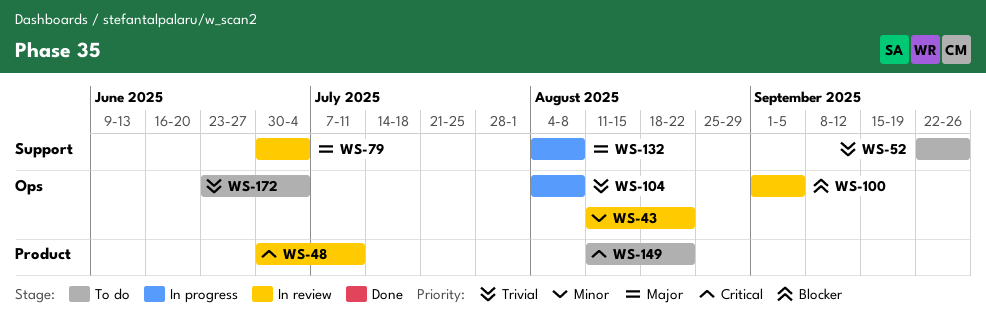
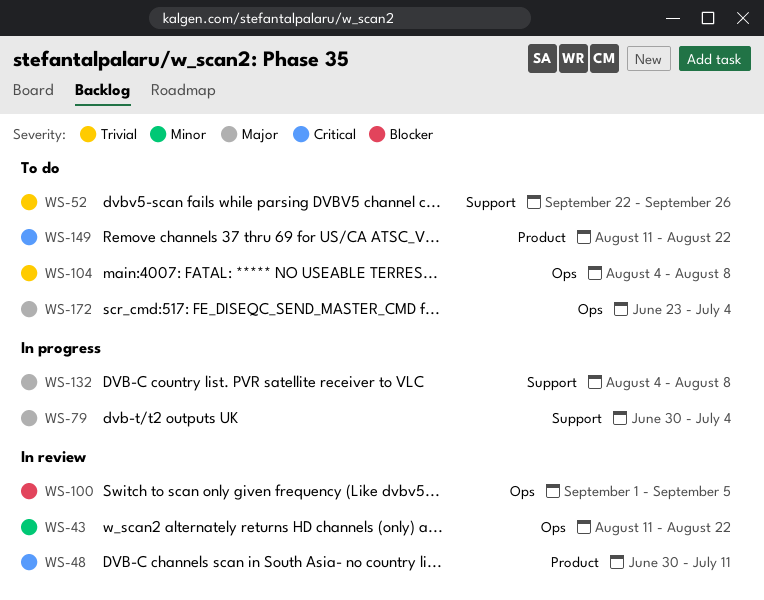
WS-79, status: In review -> In progress
WS-104, status: In progress -> To do
WS-172, priority: Trivial -> Major

